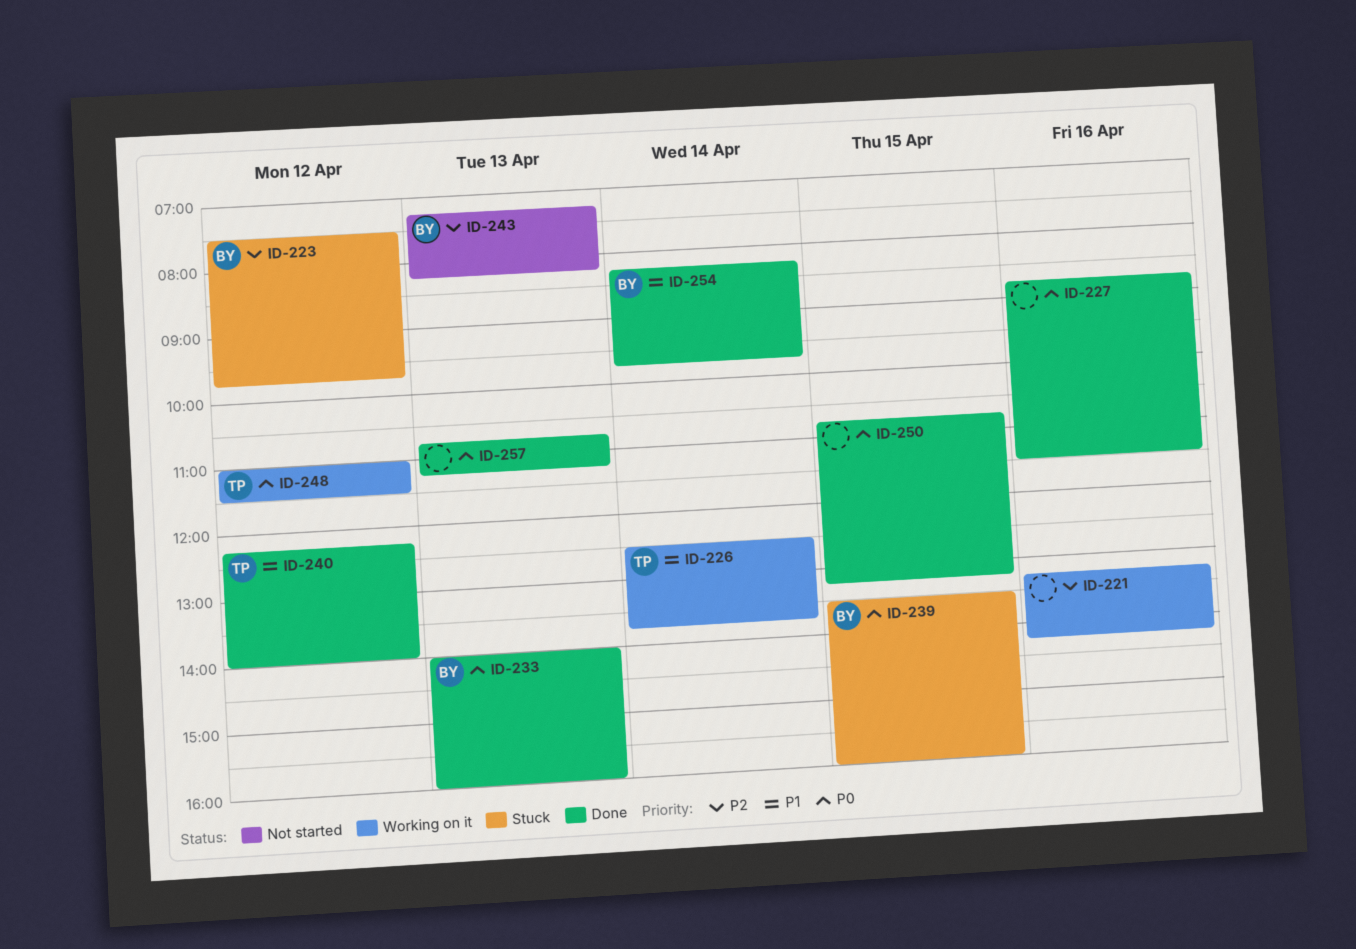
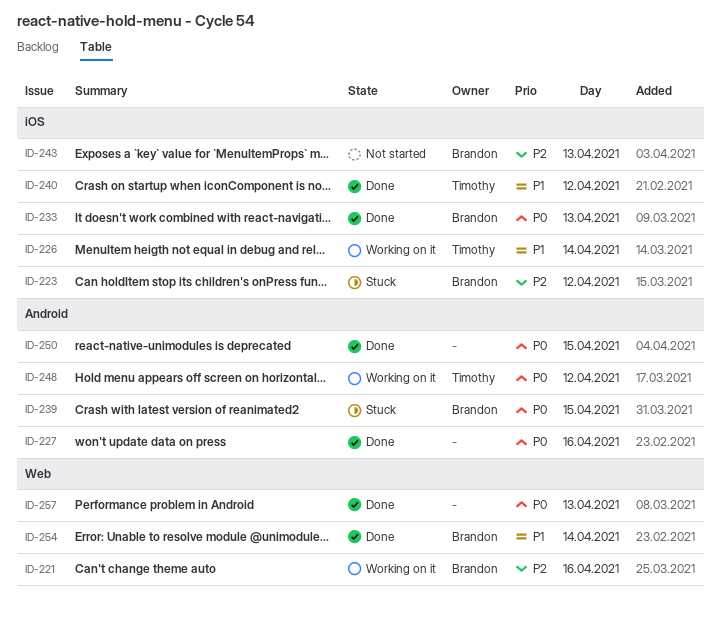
ID-221, owner: none -> Brandon

